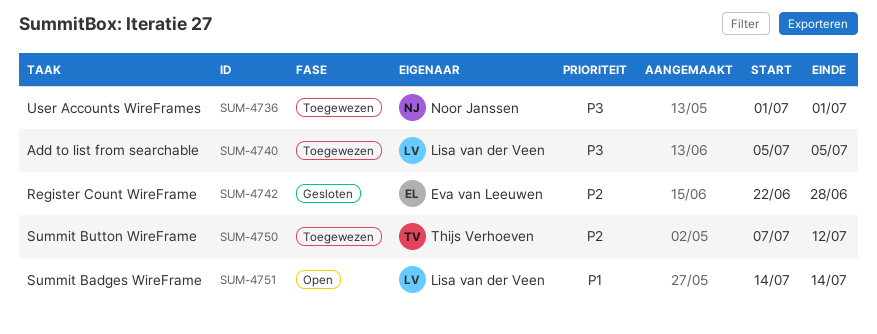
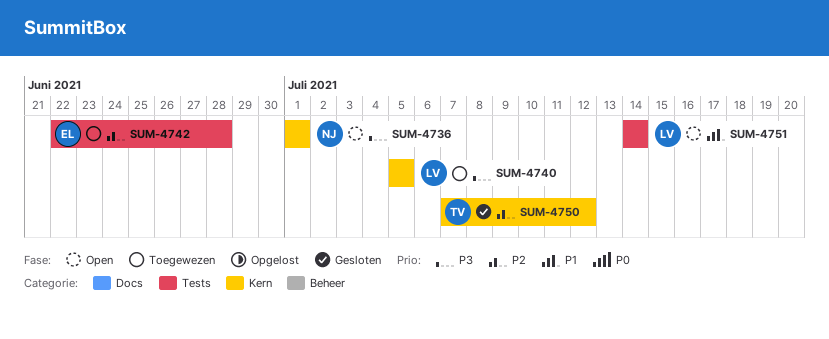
SUM-4736, status: Toegewezen -> Open
SUM-4742, status: Gesloten -> Toegewezen
SUM-4750, status: Toegewezen -> Gesloten

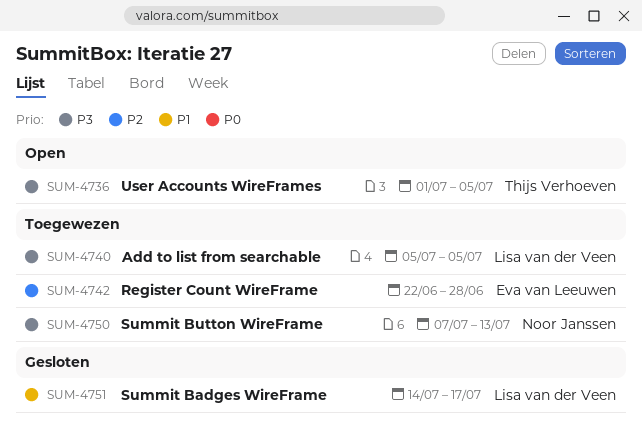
SUM-4736, owner: Noor Janssen -> Thijs Verhoeven
SUM-4736, due: Jul 1 -> Jul 5
SUM-4750, status: Gesloten -> Toegewezen
SUM-4750, owner: Thijs Verhoeven -> Noor Janssen
SUM-4750, priority: P2 -> P3
SUM-4750, due: Jul 12 -> Jul 13
SUM-4751, status: Open -> Gesloten
SUM-4751, due: Jul 14 -> Jul 17

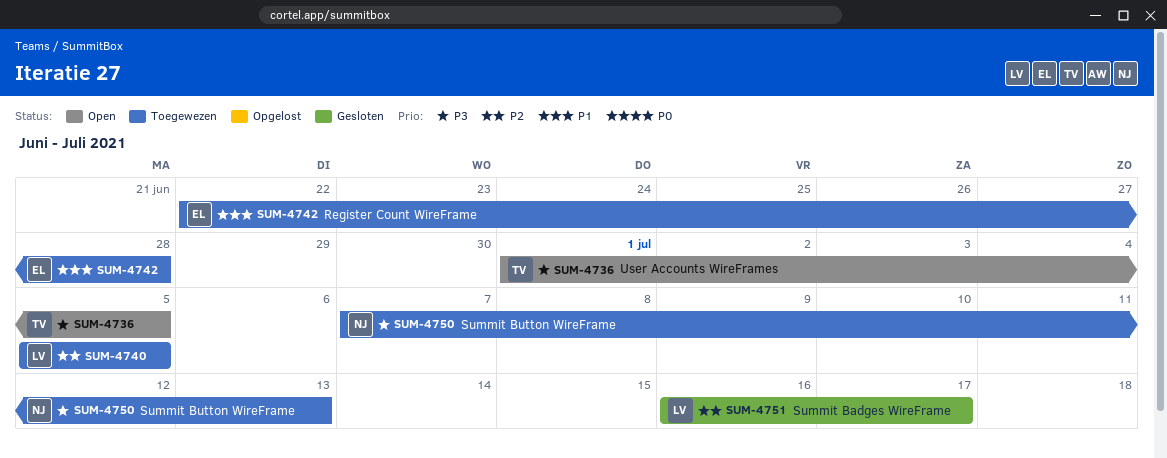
SUM-4740, priority: P3 -> P2
SUM-4742, priority: P2 -> P1
SUM-4751, priority: P1 -> P2
SUM-4751, start: Jul 14 -> Jul 16

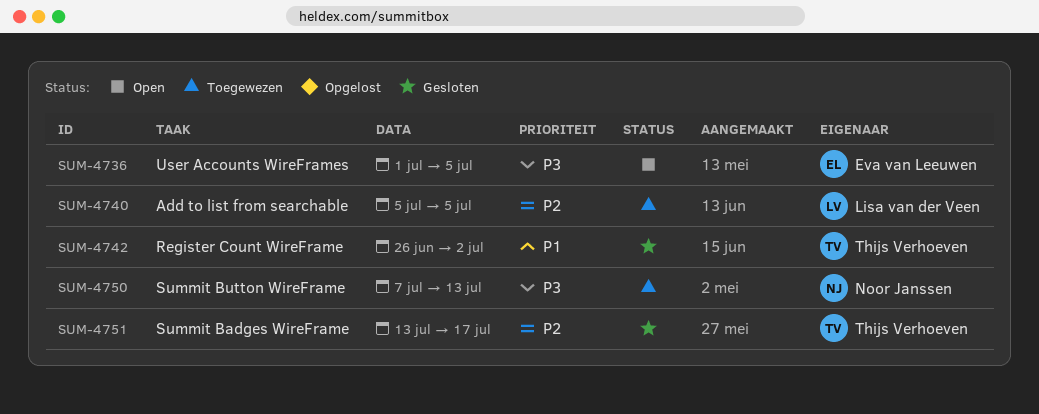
SUM-4736, owner: Thijs Verhoeven -> Eva van Leeuwen
SUM-4742, status: Toegewezen -> Gesloten
SUM-4742, owner: Eva van Leeuwen -> Thijs Verhoeven
SUM-4742, start: Jun 22 -> Jun 26
SUM-4742, due: Jun 28 -> Jul 2
SUM-4751, owner: Lisa van der Veen -> Thijs Verhoeven
SUM-4751, start: Jul 16 -> Jul 13

